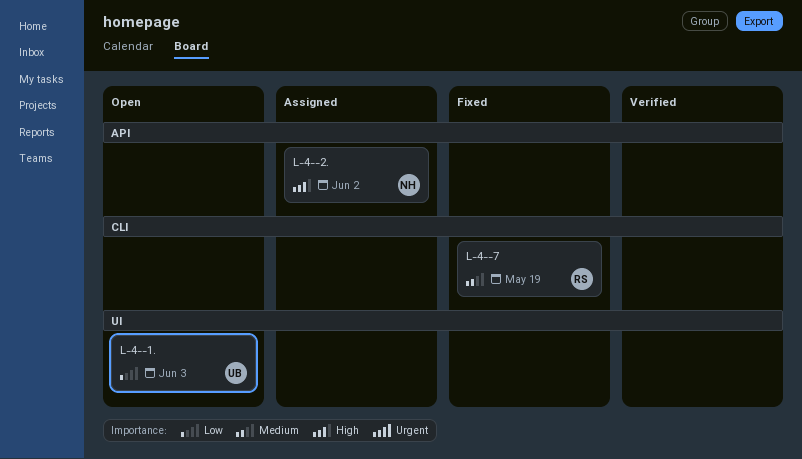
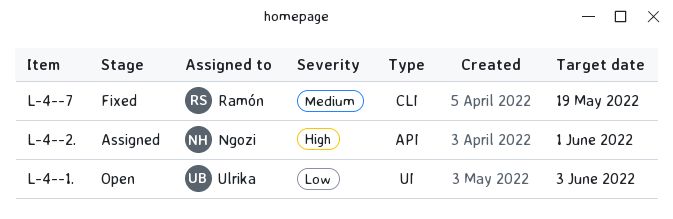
L-4--2., due: Jun 2 -> Jun 1

